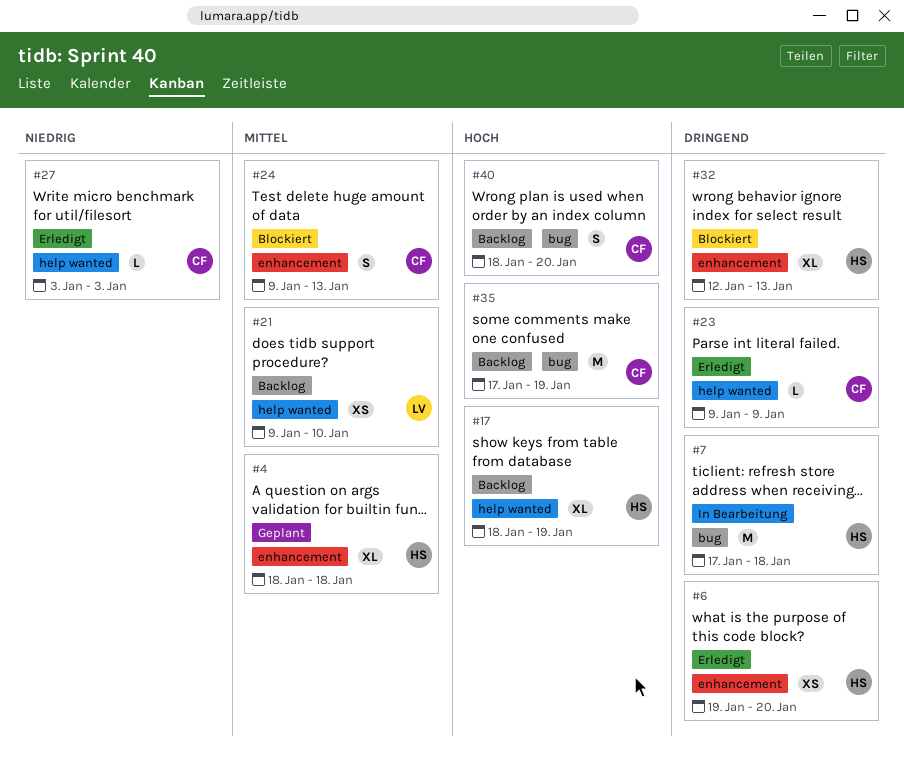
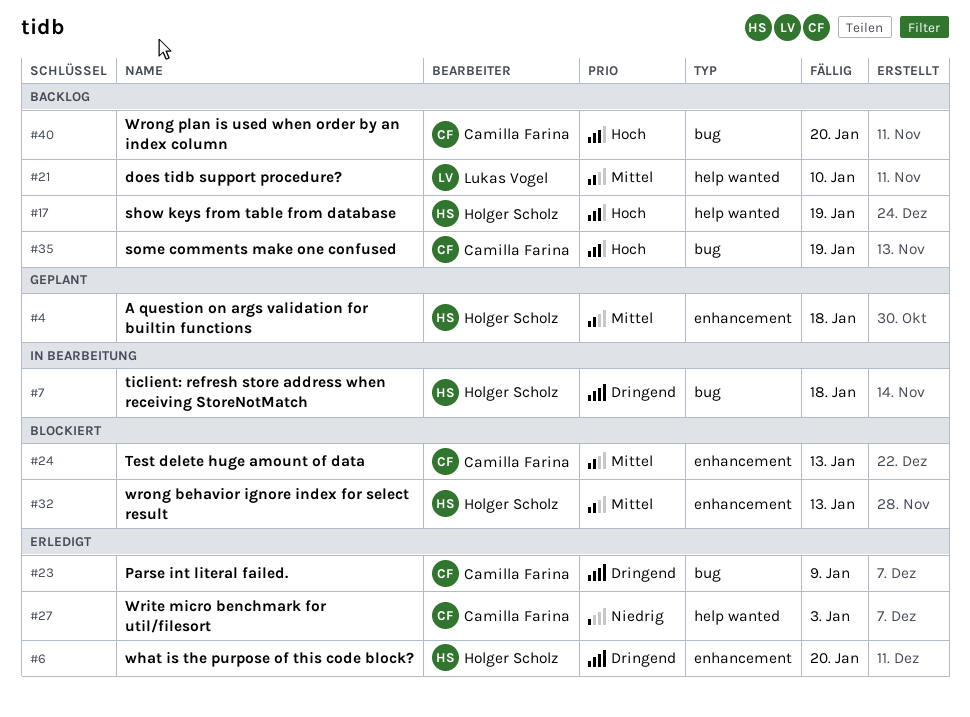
#23, label: help wanted -> bug
#32, priority: Dringend -> Mittel

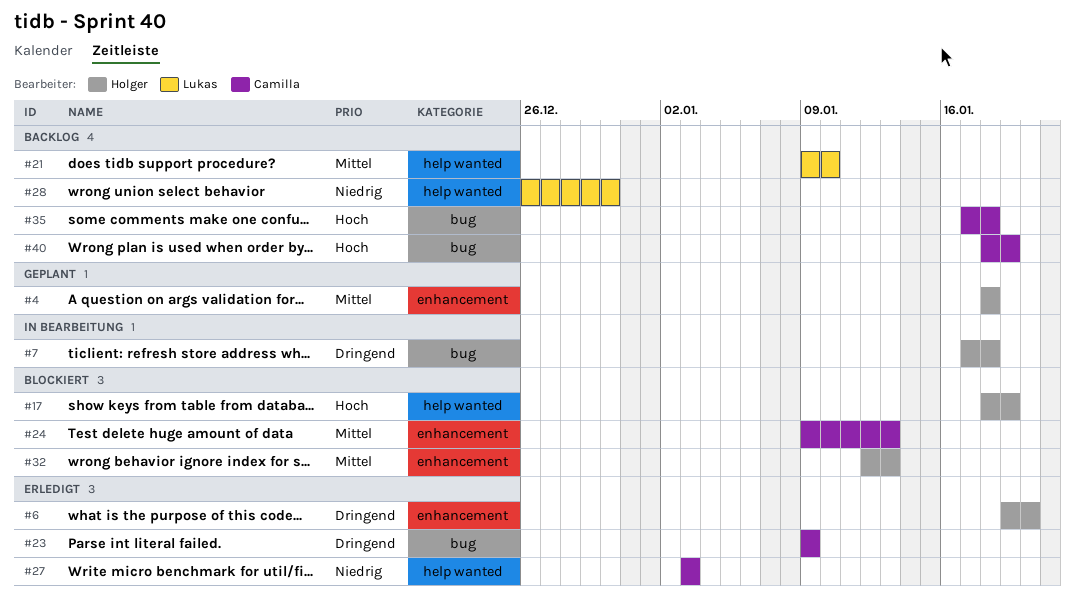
#17, status: Backlog -> Blockiert
#28: none -> present
#35, due: Jan 19 -> Jan 18
#40, due: Jan 20 -> Jan 19

